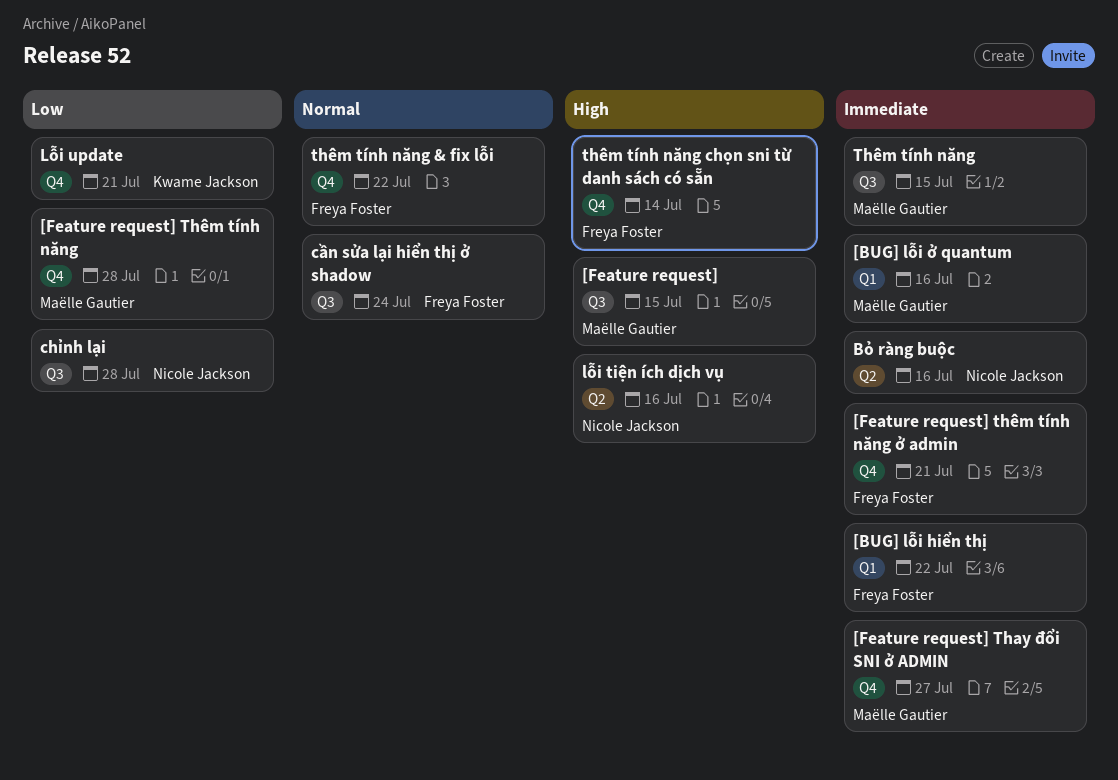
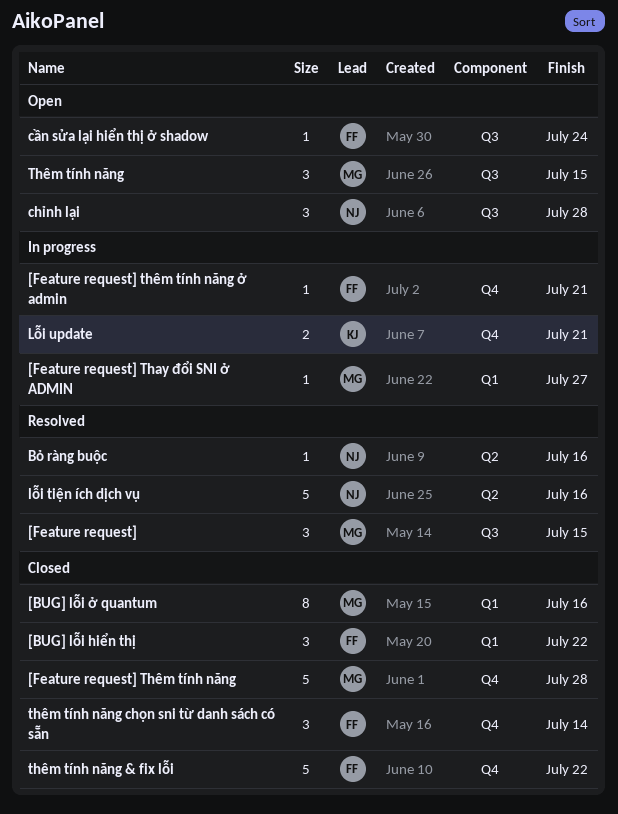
[Feature request] Thay đổi SNI ở ADMIN, label: Q4 -> Q1

